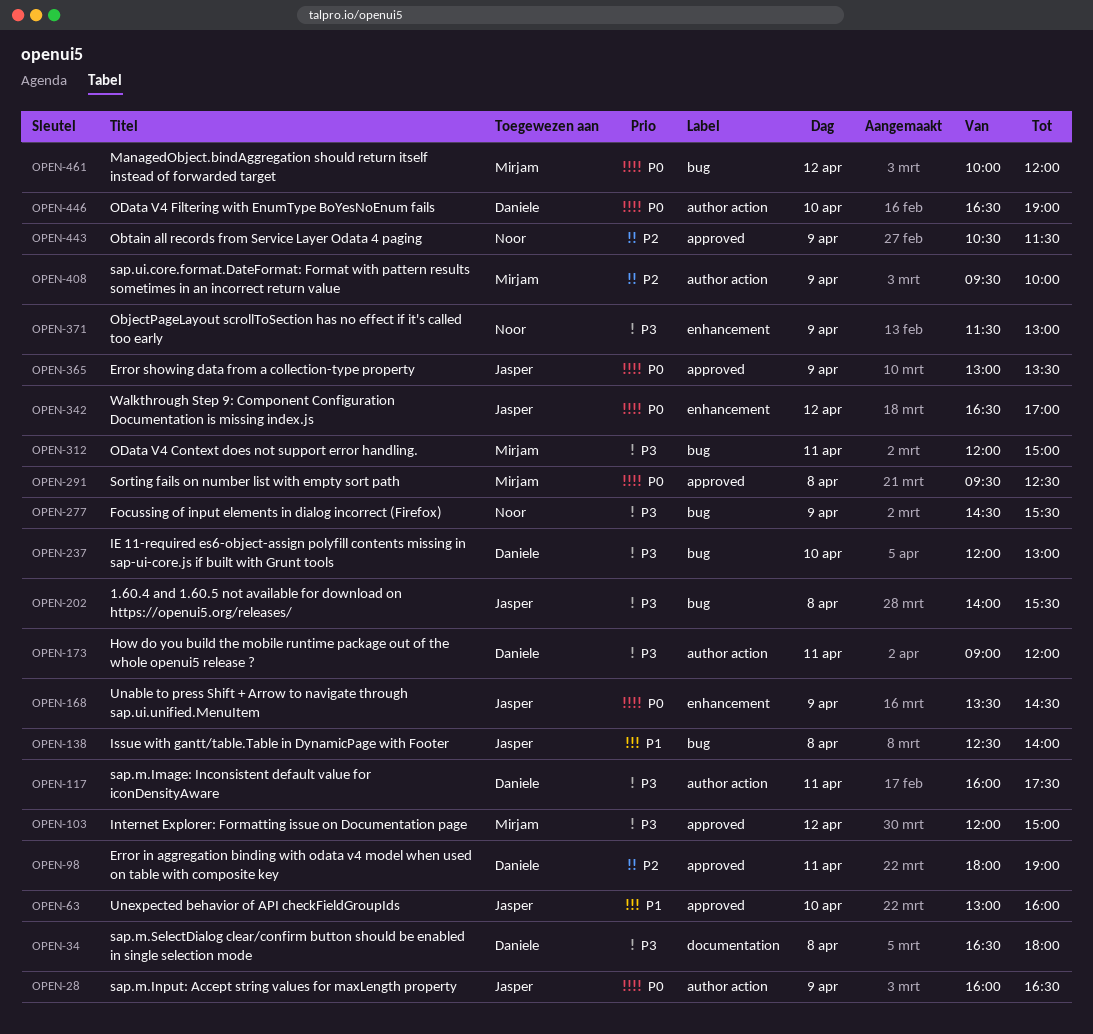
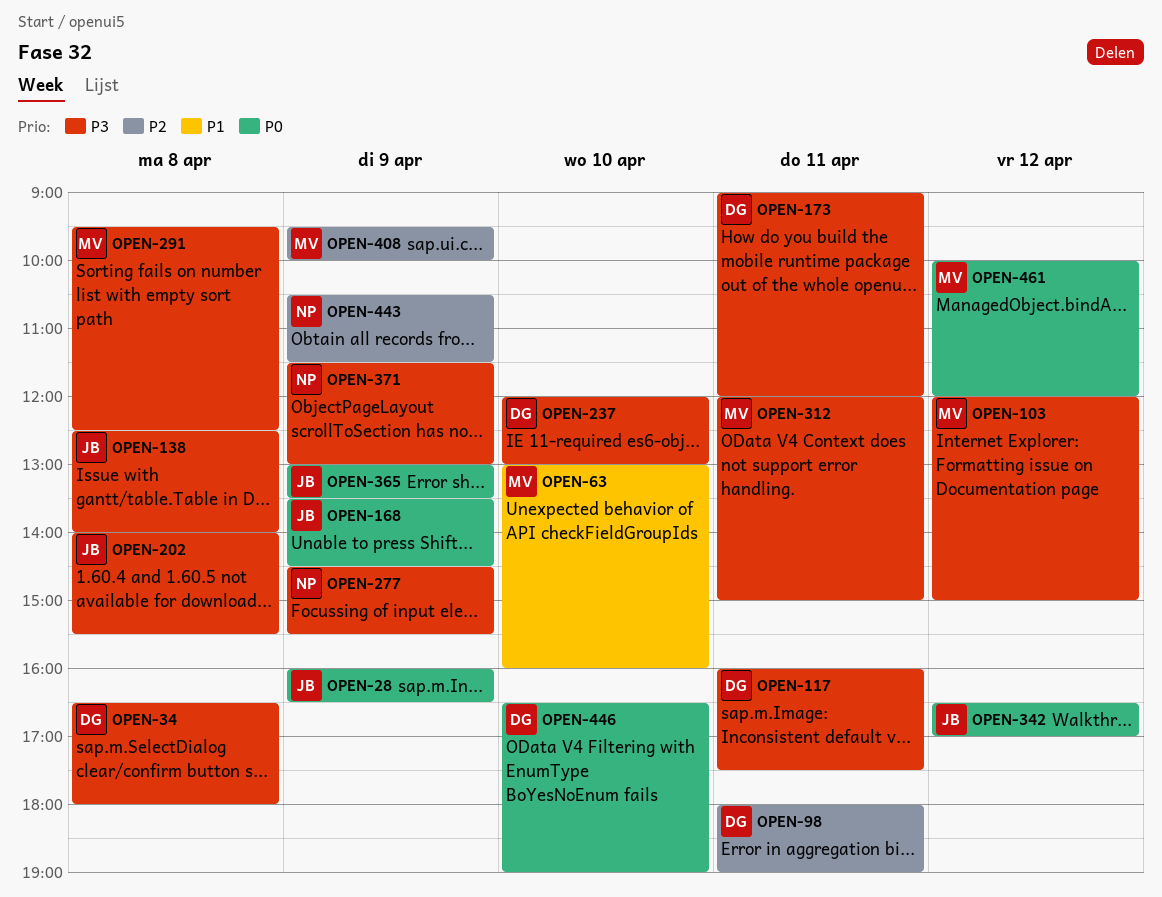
OPEN-63, owner: Jasper -> Mirjam
OPEN-138, priority: P1 -> P3
OPEN-291, priority: P0 -> P3

